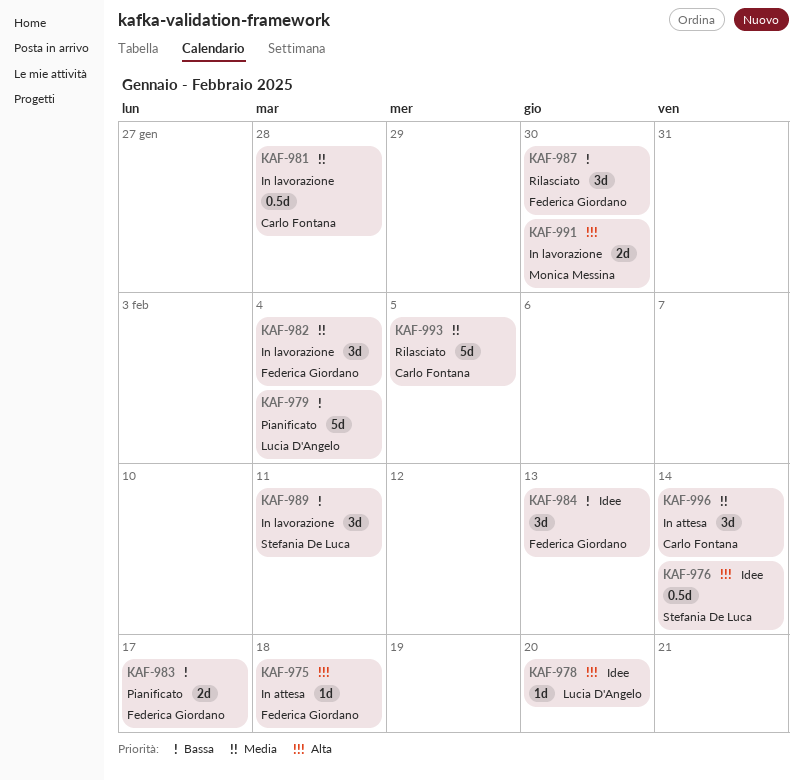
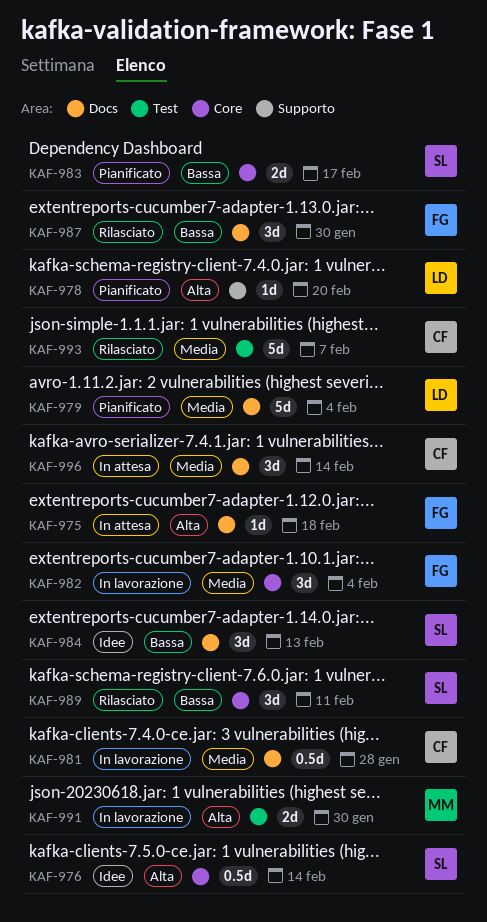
KAF-978, status: Idee -> Pianificato
KAF-979, priority: Bassa -> Media
KAF-983, owner: Federica Giordano -> Stefania De Luca
KAF-984, owner: Federica Giordano -> Stefania De Luca
KAF-989, status: In lavorazione -> Rilasciato
KAF-993, due: Feb 5 -> Feb 7

